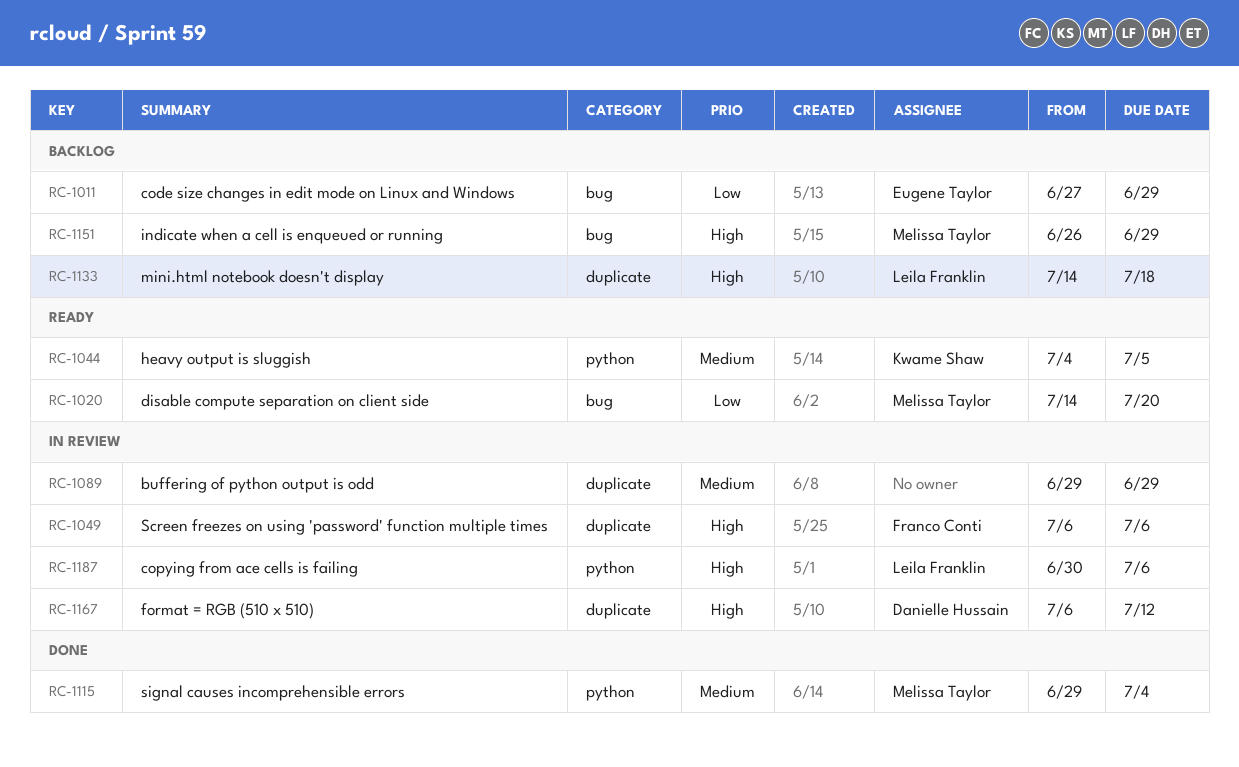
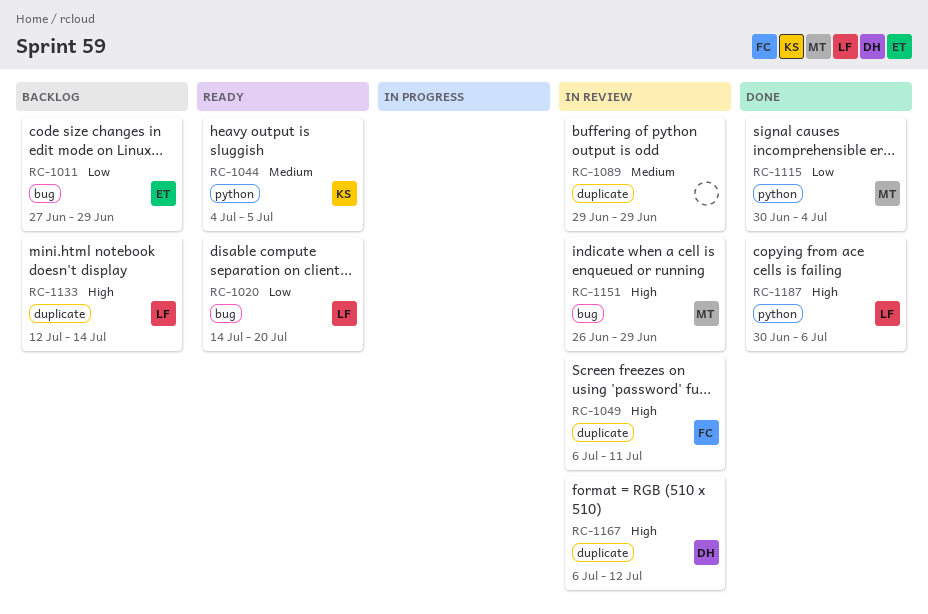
RC-1020, owner: Melissa Taylor -> Leila Franklin
RC-1049, due: Jul 6 -> Jul 11
RC-1115, priority: Medium -> Low
RC-1115, start: Jun 29 -> Jun 30
RC-1133, start: Jul 14 -> Jul 12
RC-1133, due: Jul 18 -> Jul 14
RC-1151, status: Backlog -> In review
RC-1187, status: In review -> Done

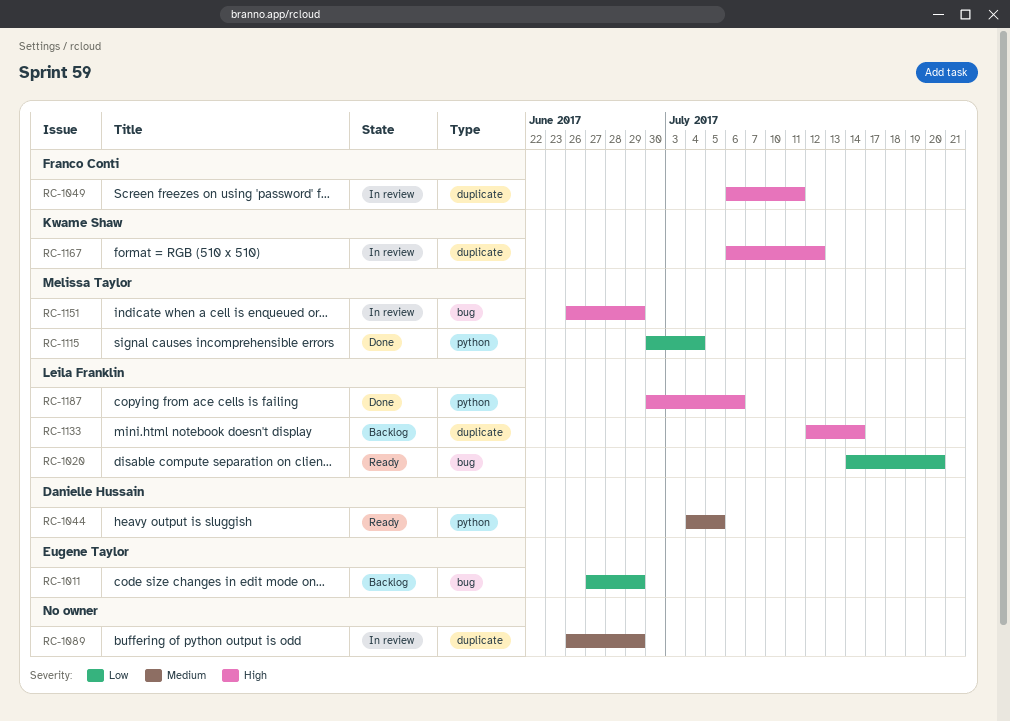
RC-1044, owner: Kwame Shaw -> Danielle Hussain
RC-1089, start: Jun 29 -> Jun 26
RC-1167, owner: Danielle Hussain -> Kwame Shaw

